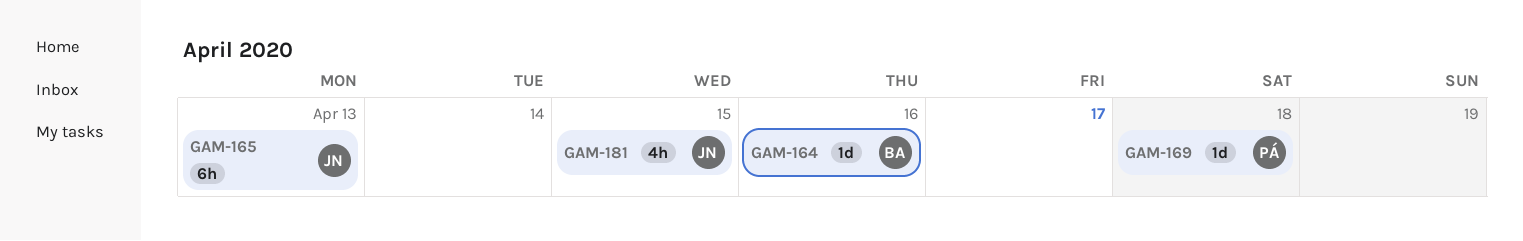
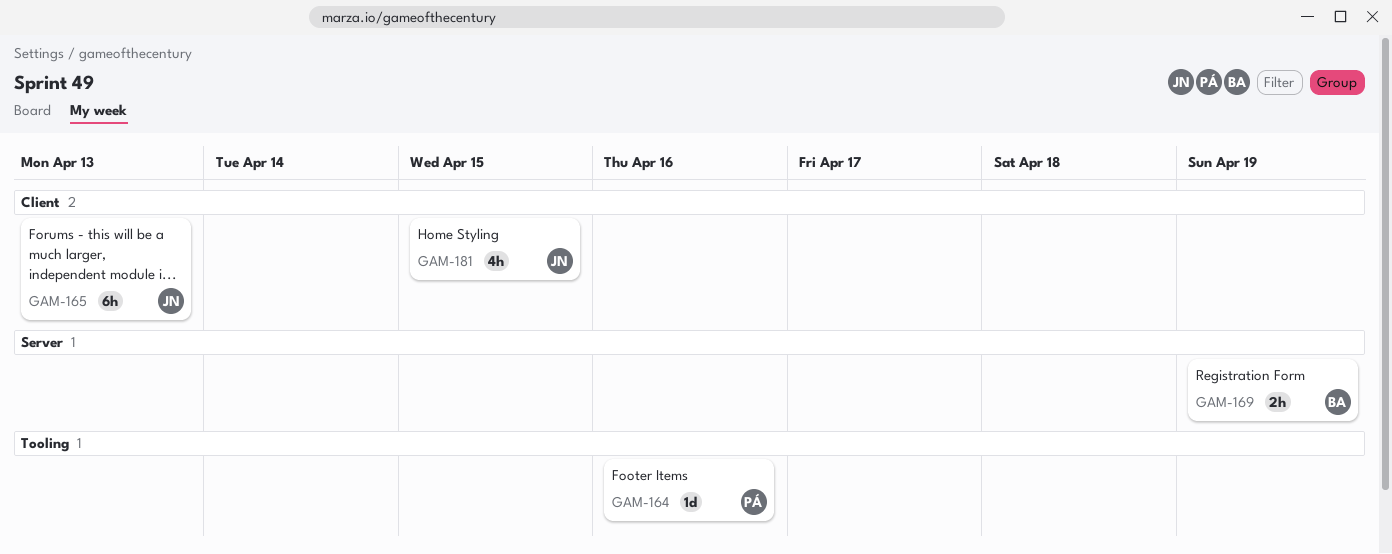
GAM-164, owner: BA -> PÁ
GAM-169, owner: PÁ -> BA
GAM-169, estimate: 1d -> 2h
GAM-169, due: Apr 18 -> Apr 19

